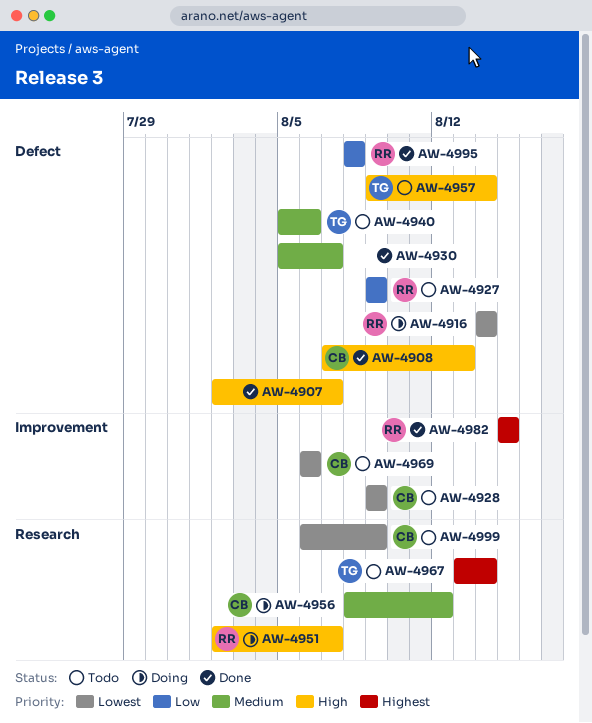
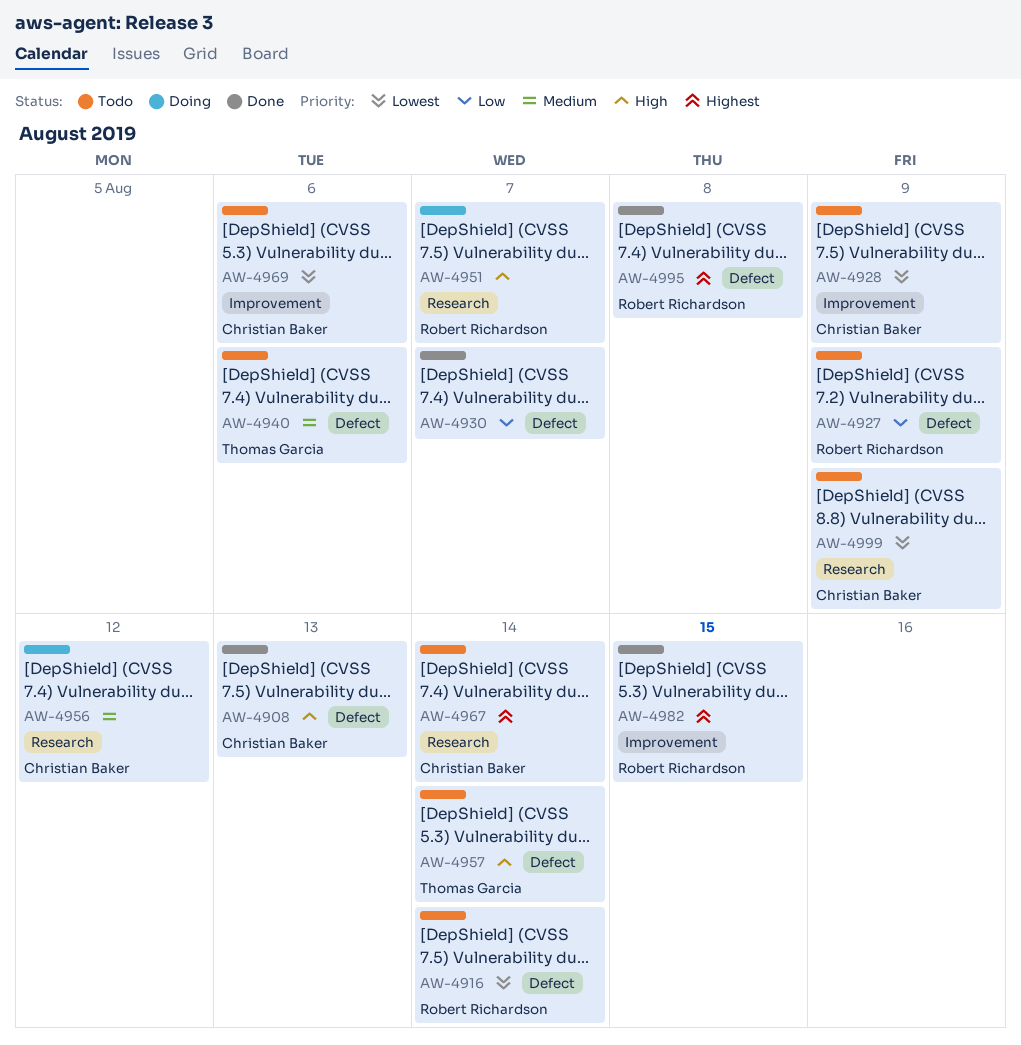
AW-4907: present -> none
AW-4916, status: Doing -> Todo
AW-4930, priority: Medium -> Low
AW-4967, owner: Thomas Garcia -> Christian Baker
AW-4995, priority: Low -> Highest

